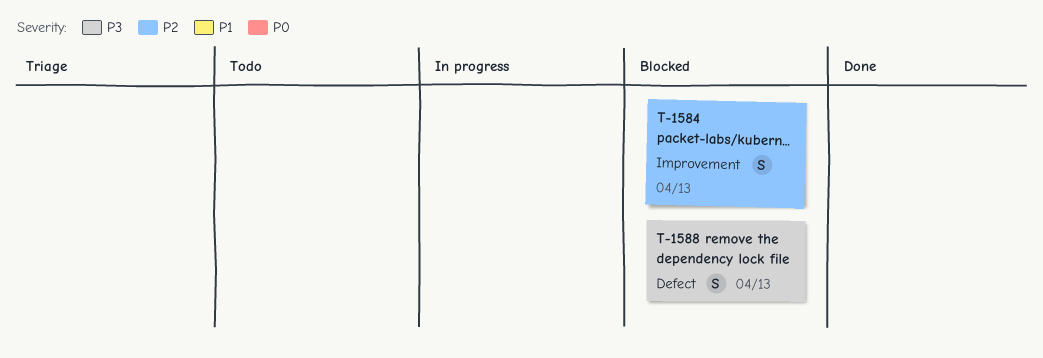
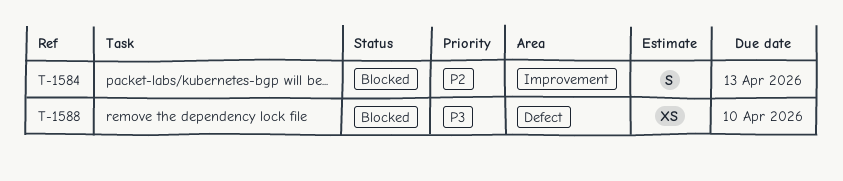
T-1588, estimate: S -> XS
T-1588, due: Apr 13 -> Apr 10

